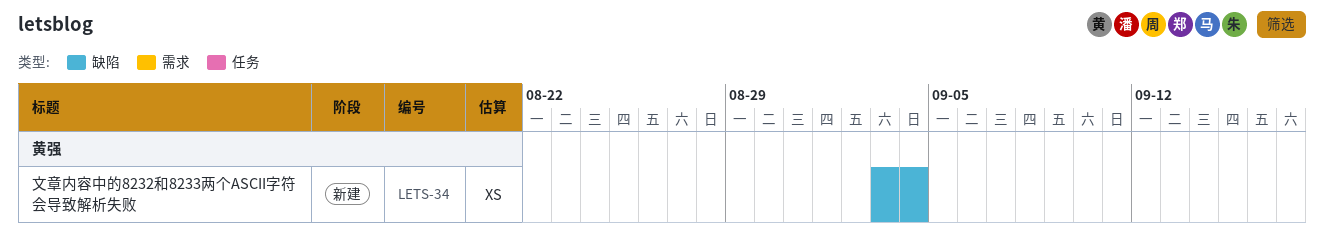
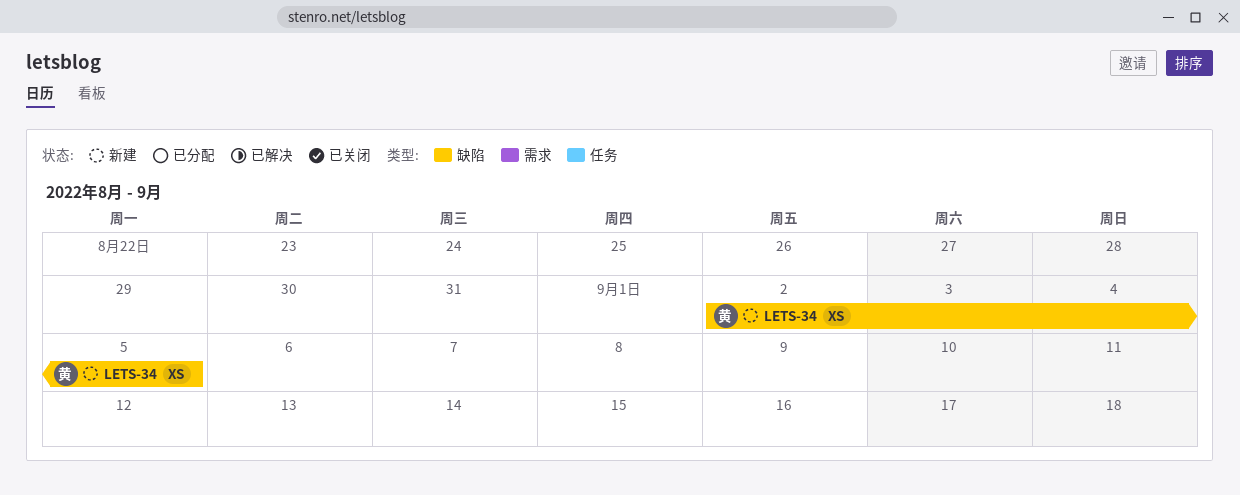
LETS-34, start: Sep 3 -> Sep 2
LETS-34, due: Sep 4 -> Sep 5

